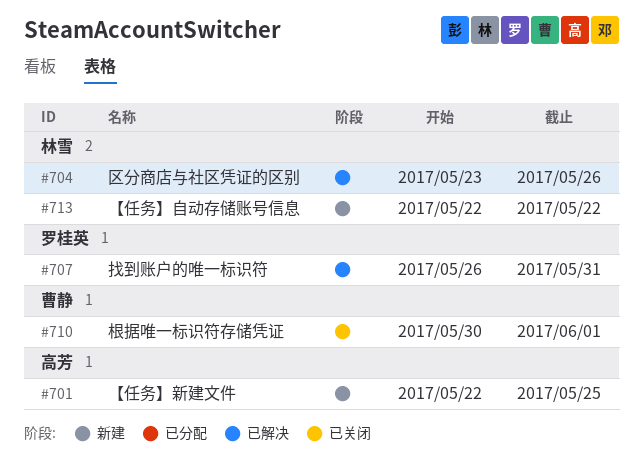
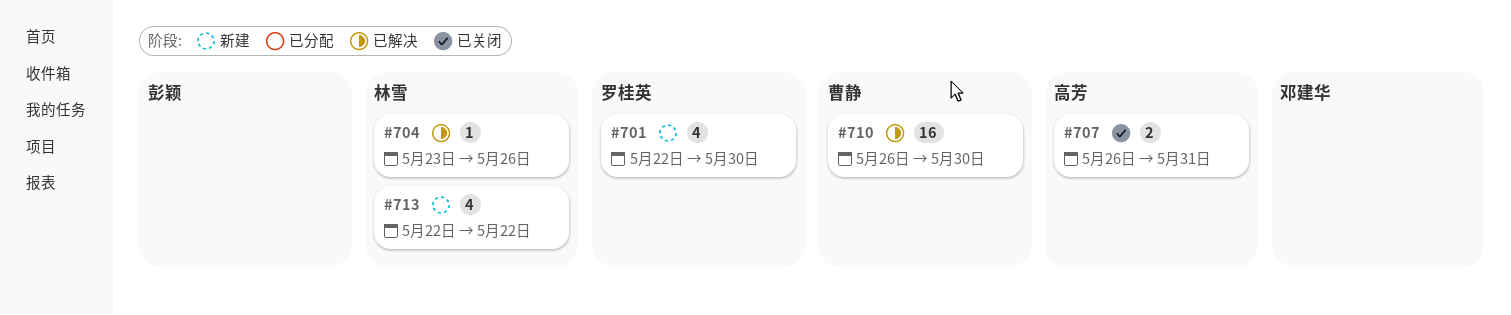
#701, owner: 高芳 -> 罗桂英
#701, due: May 25 -> May 30
#707, status: 已解决 -> 已关闭
#707, owner: 罗桂英 -> 高芳
#710, status: 已关闭 -> 已解决
#710, start: May 30 -> May 26
#710, due: Jun 1 -> May 30

